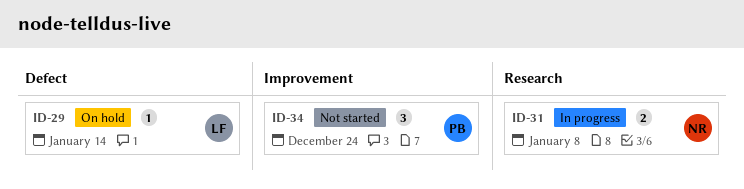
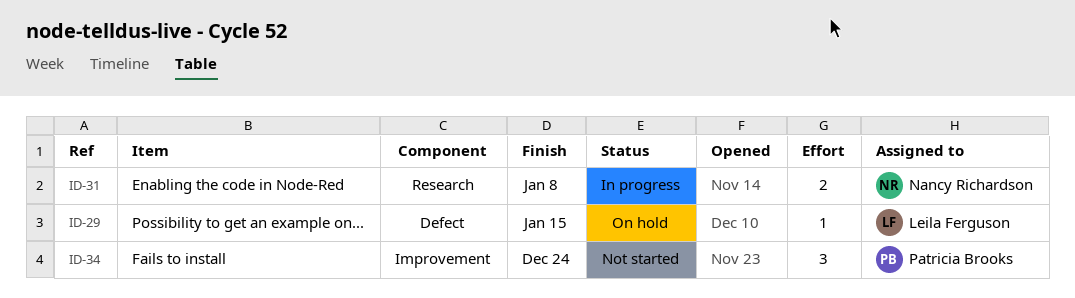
ID-29, due: Jan 14 -> Jan 15

